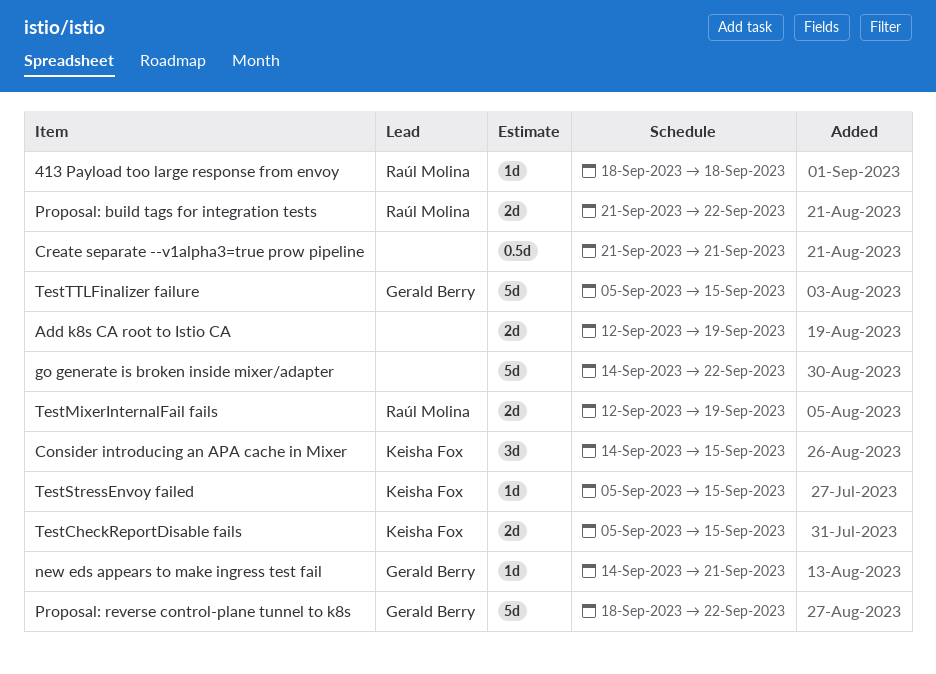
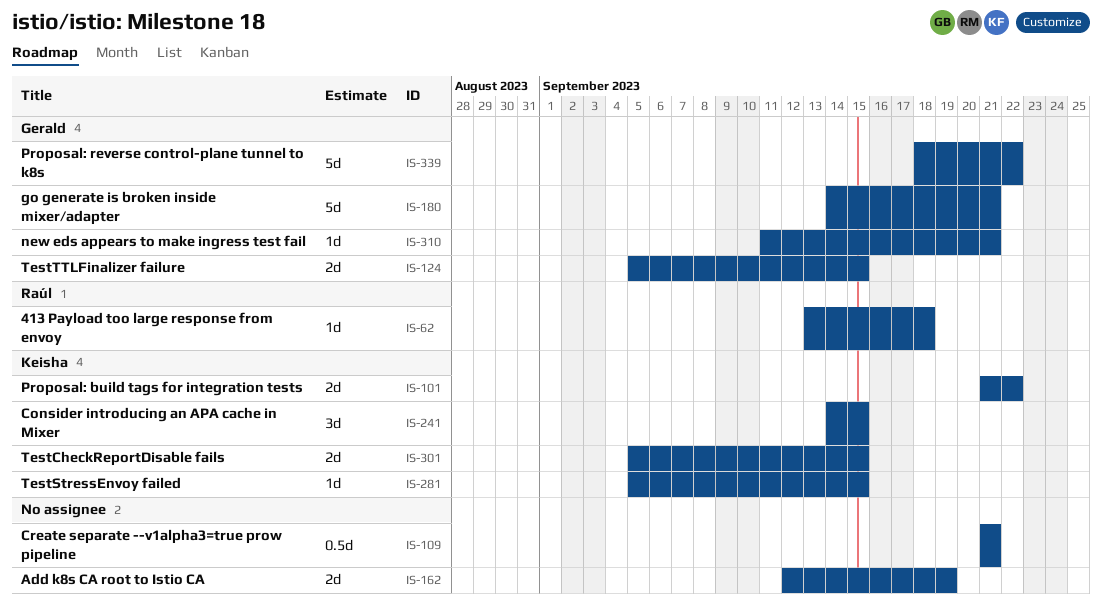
413 Payload too large response from envoy, start: Sep 18 -> Sep 13
go generate is broken inside mixer/adapter, owner: none -> Gerald Berry
go generate is broken inside mixer/adapter, due: Sep 22 -> Sep 21
new eds appears to make ingress test fail, start: Sep 14 -> Sep 11
Proposal: build tags for integration tests, owner: Raúl Molina -> Keisha Fox
TestMixerInternalFail fails: present -> none
TestTTLFinalizer failure, estimate: 5d -> 2d

